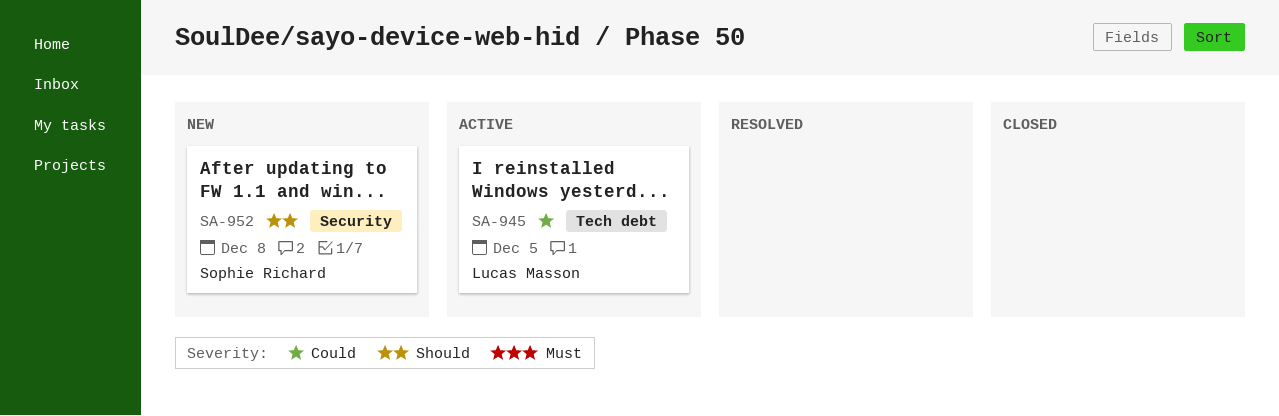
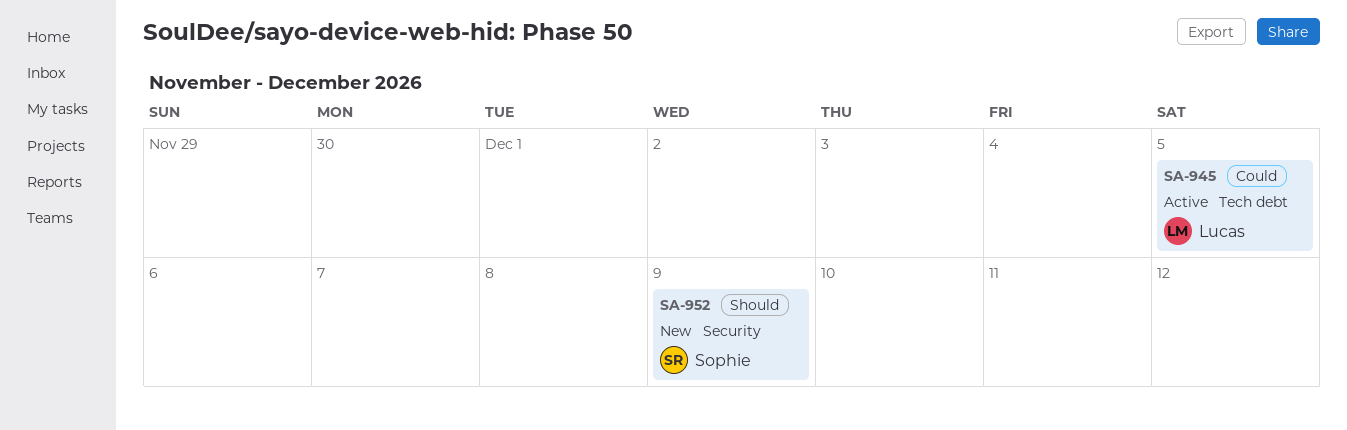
SA-952, due: Dec 8 -> Dec 9

